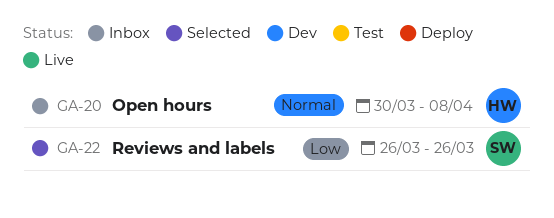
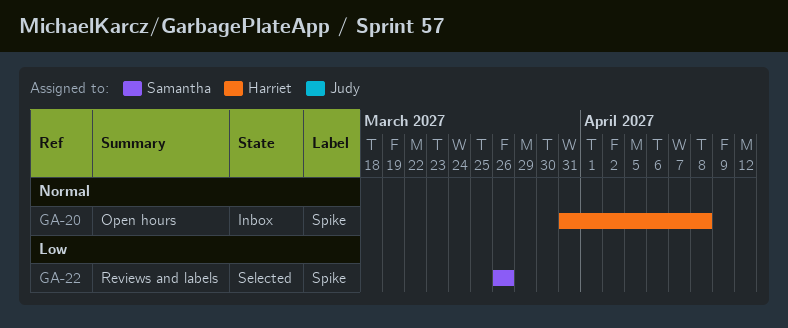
GA-20, start: Mar 30 -> Mar 31

